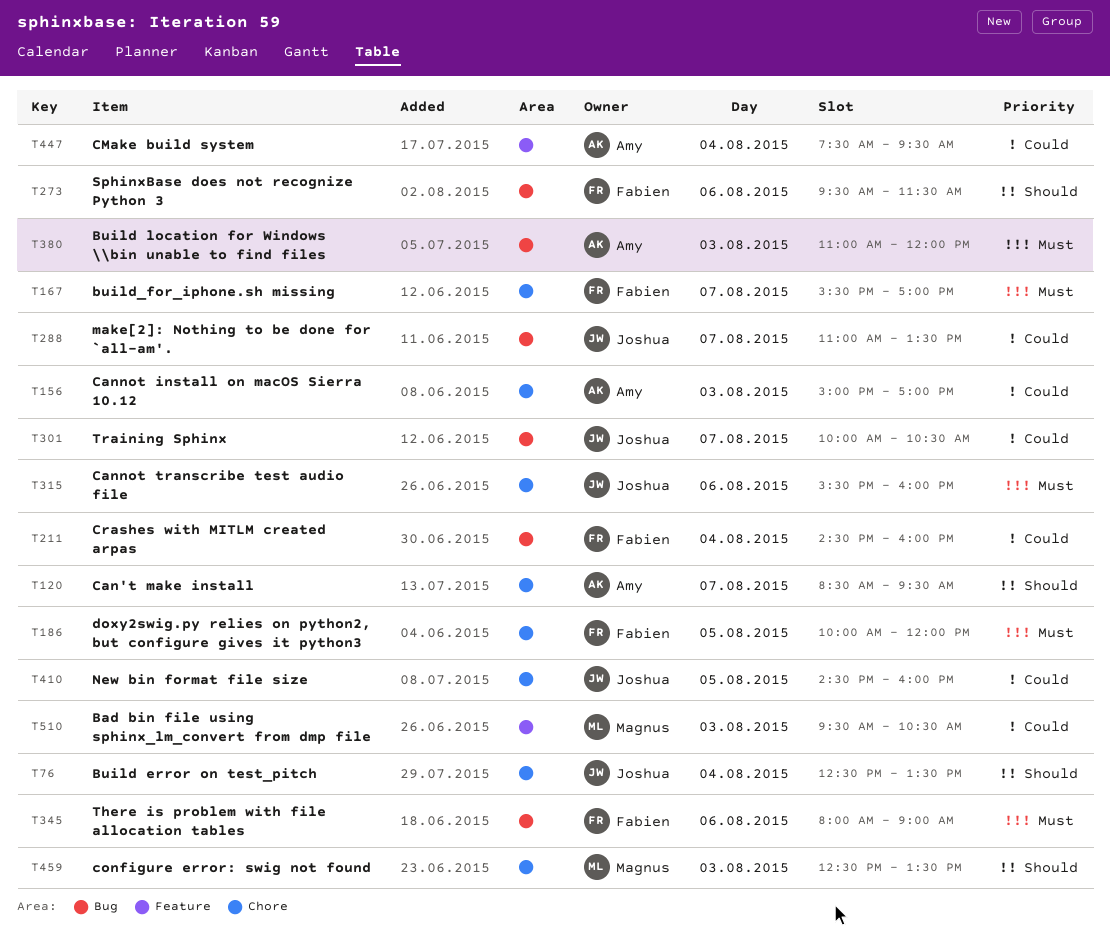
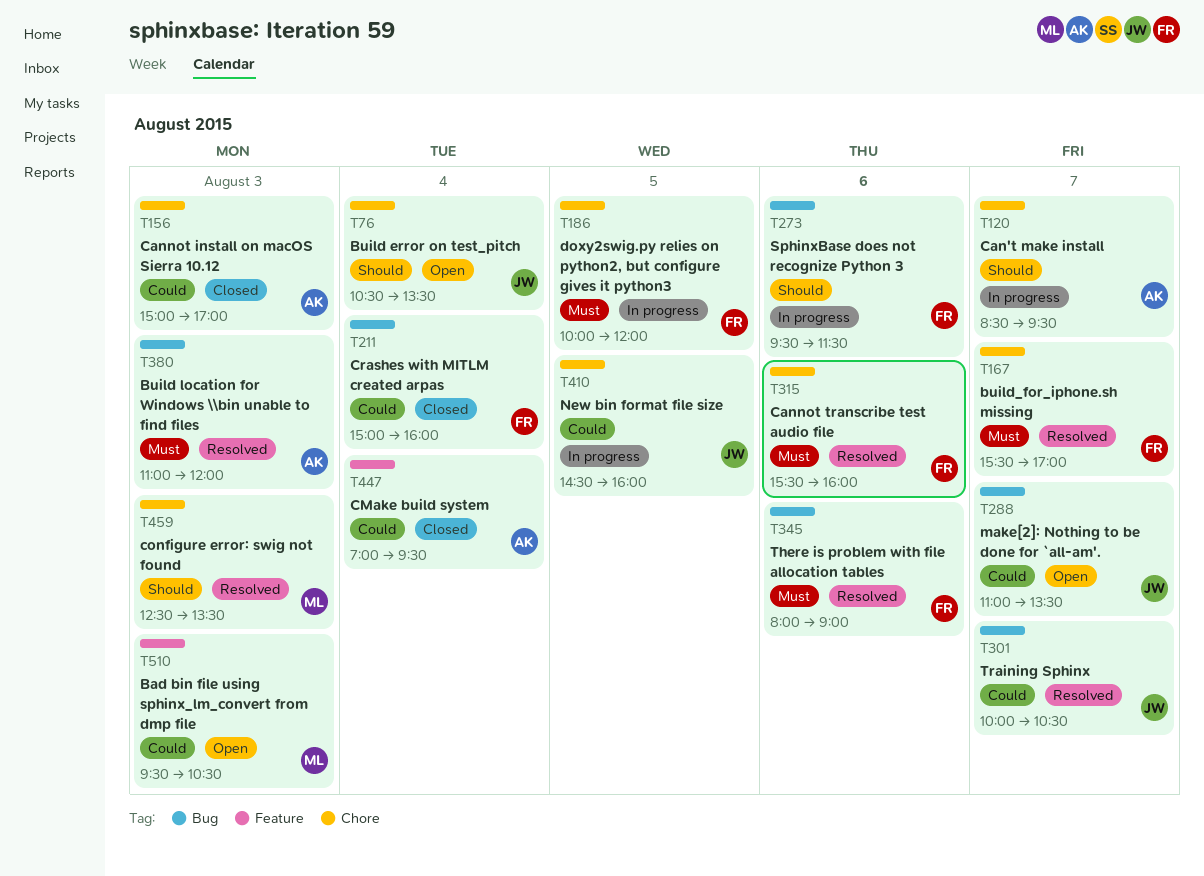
T76, begins: 12:30 -> 10:30
T211, begins: 14:30 -> 15:00
T315, owner: Joshua -> Fabien
T447, begins: 07:30 -> 07:00

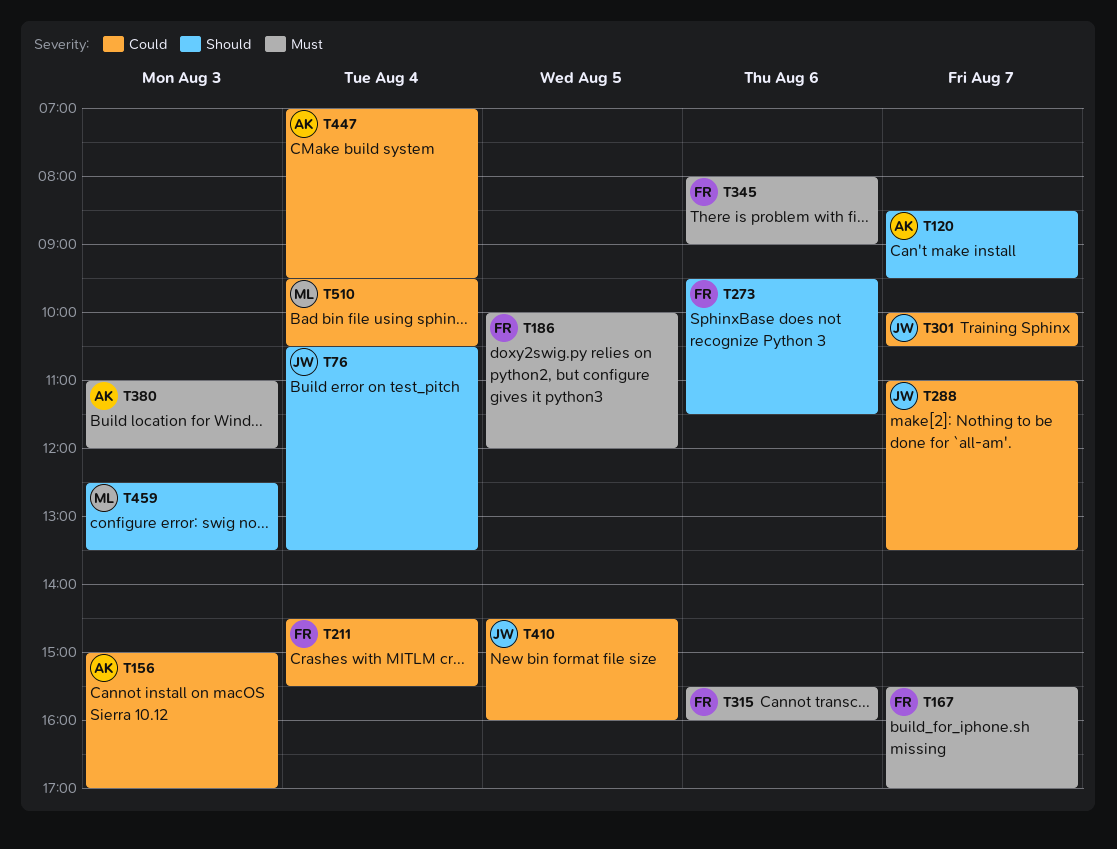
T211, begins: 15:00 -> 14:30
T211, ends: 16:00 -> 15:30
T510, day: Aug 3 -> Aug 4

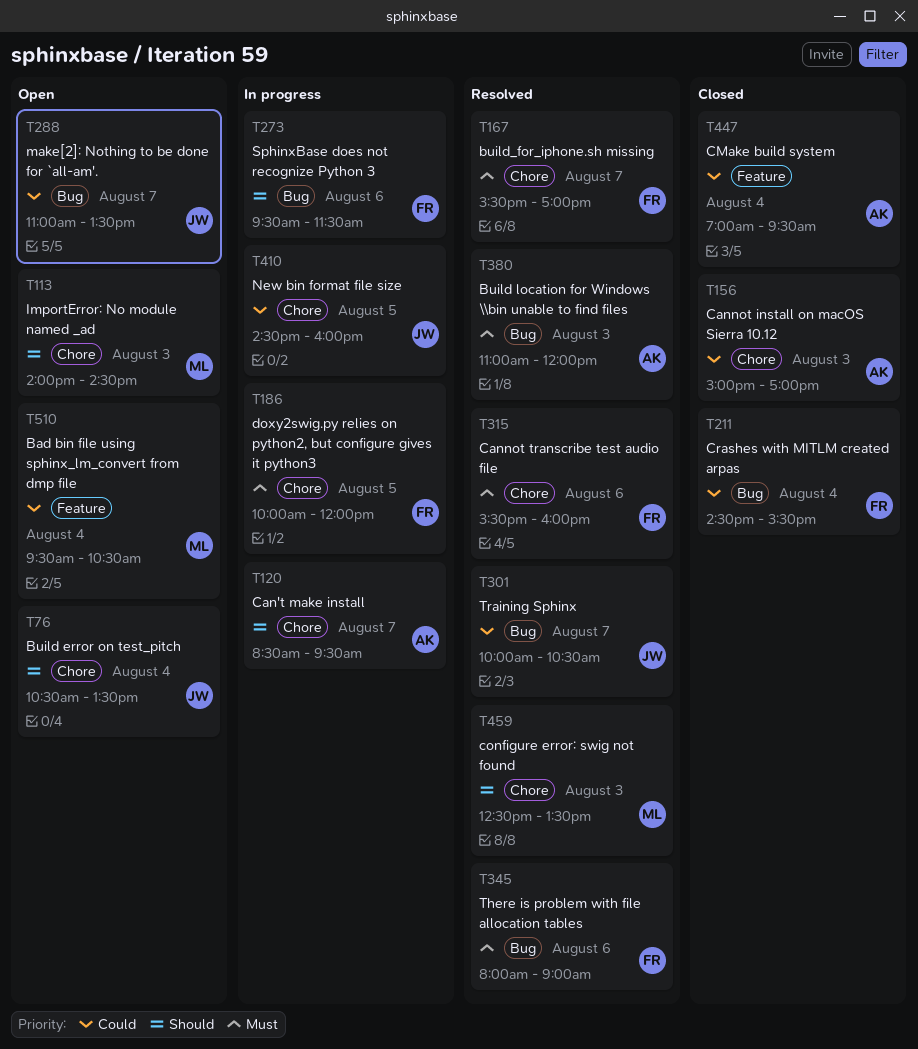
T113: none -> present

